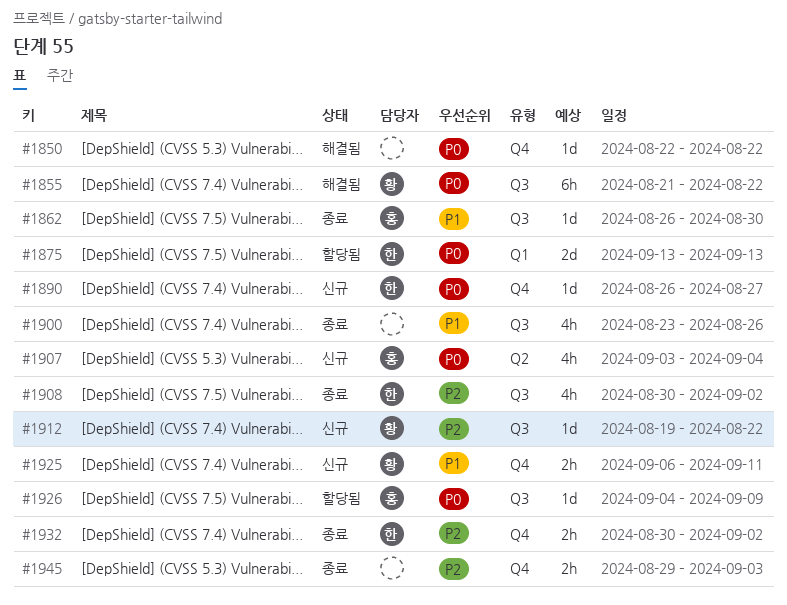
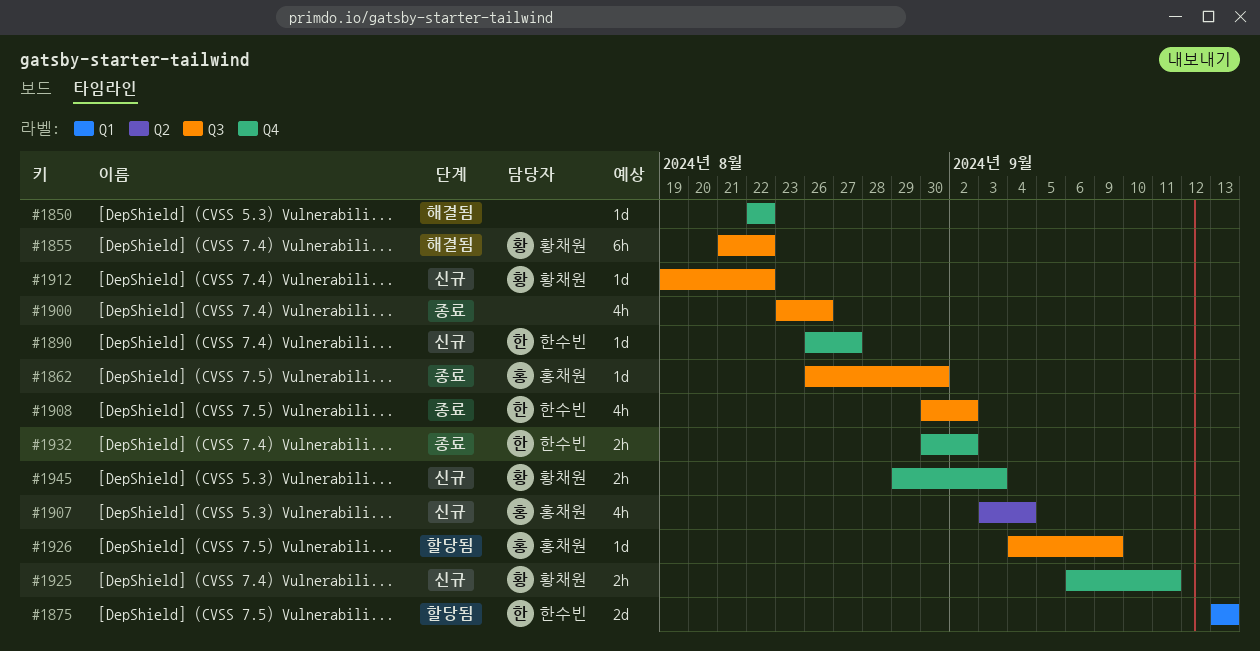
#1945, status: 종료 -> 신규
#1945, owner: none -> 황채원

